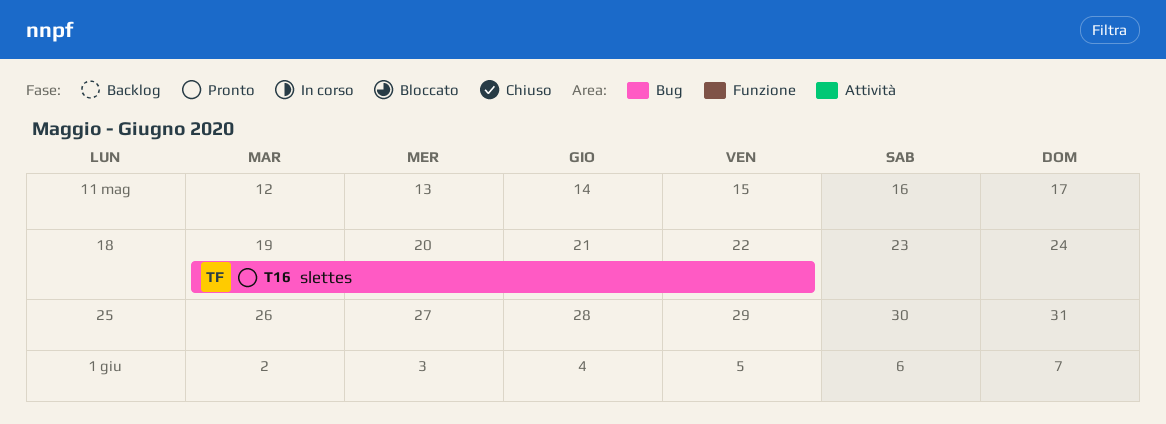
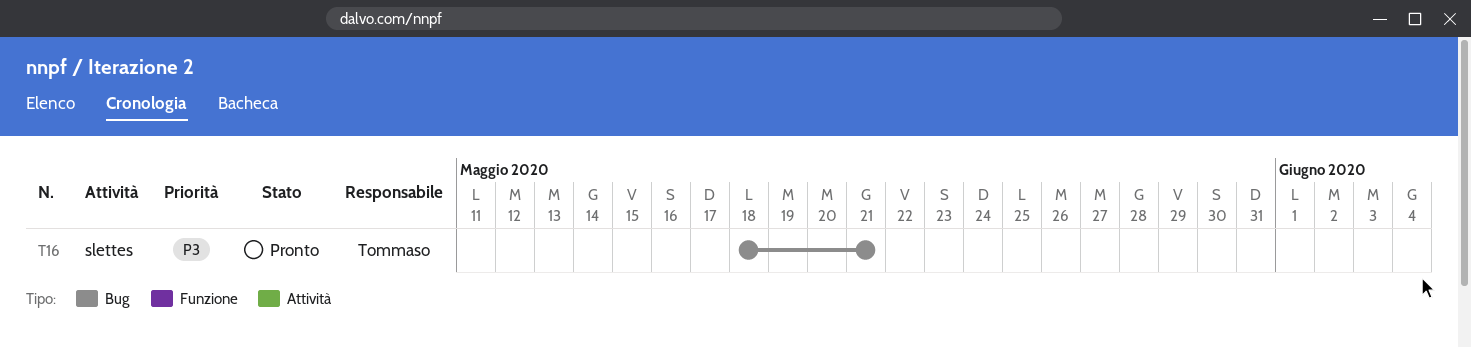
T16, start: May 19 -> May 18
T16, due: May 22 -> May 21

